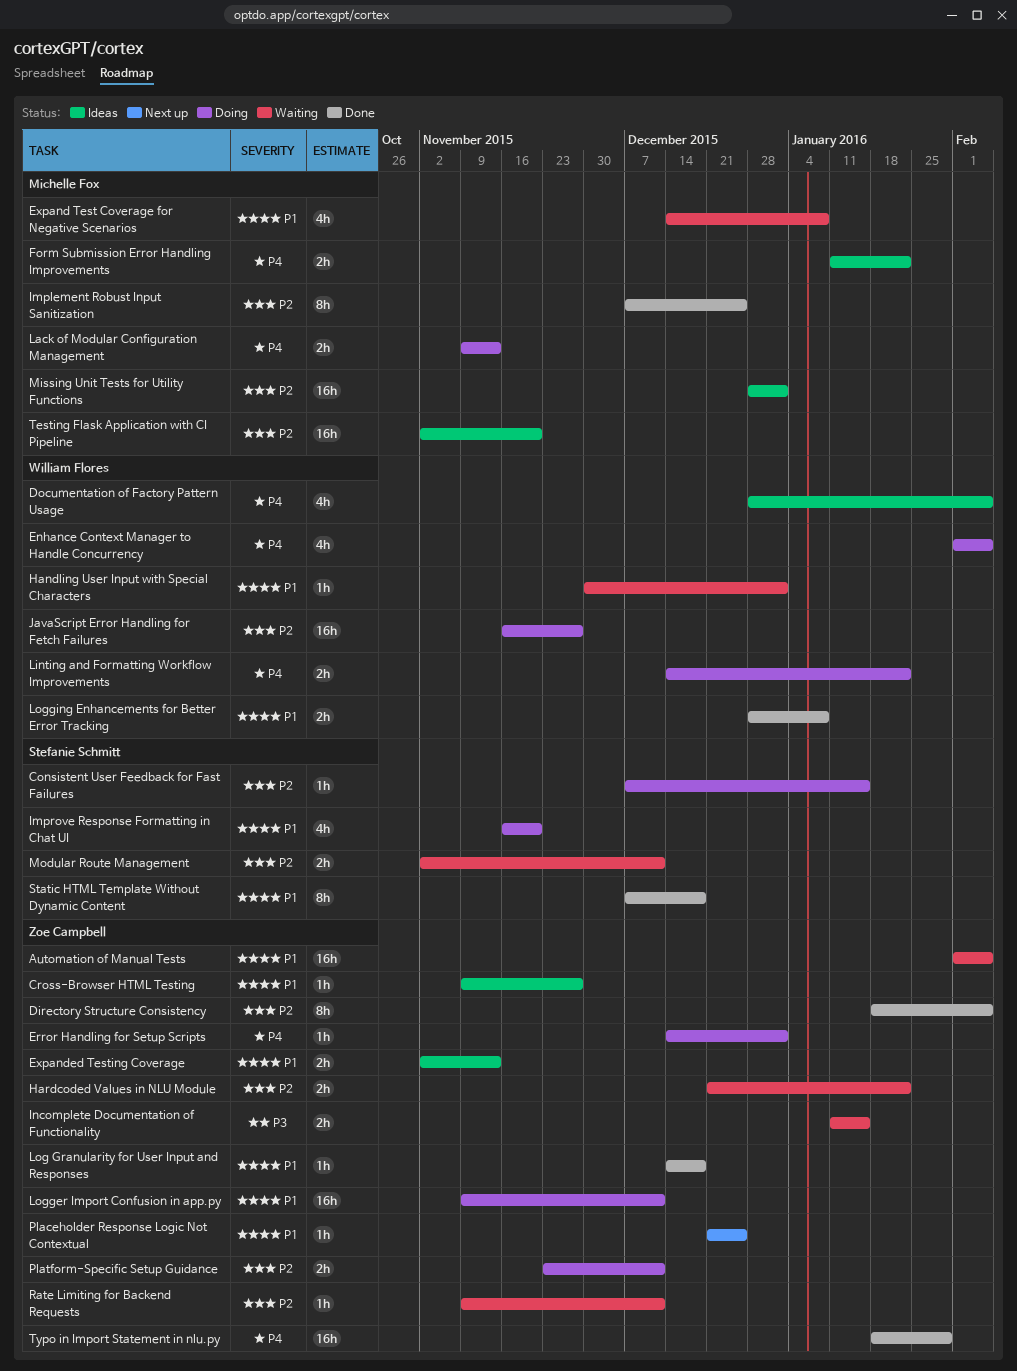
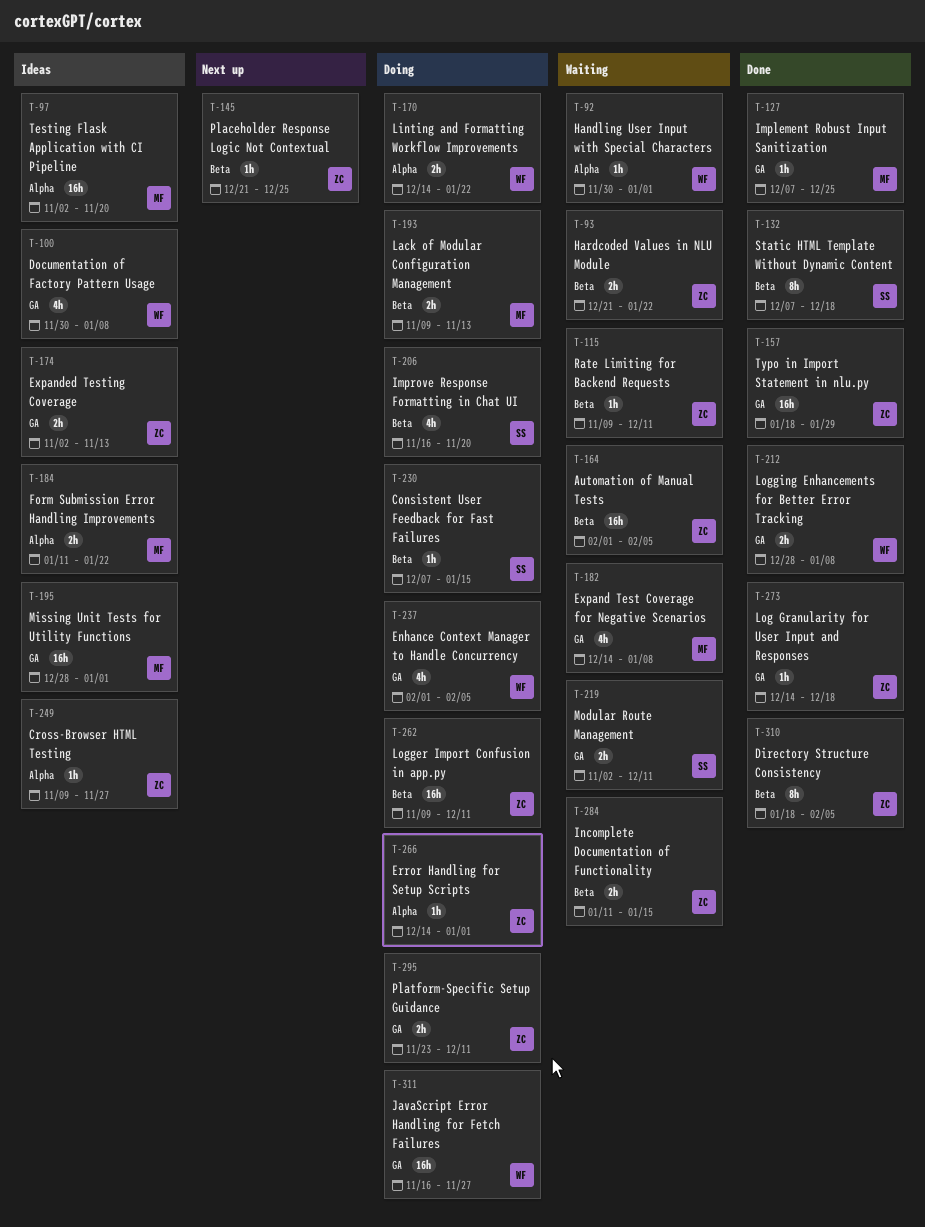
Documentation of Factory Pattern Usage, start: Dec 28 -> Nov 30
Documentation of Factory Pattern Usage, due: Feb 5 -> Jan 8
Implement Robust Input Sanitization, estimate: 8h -> 1h

